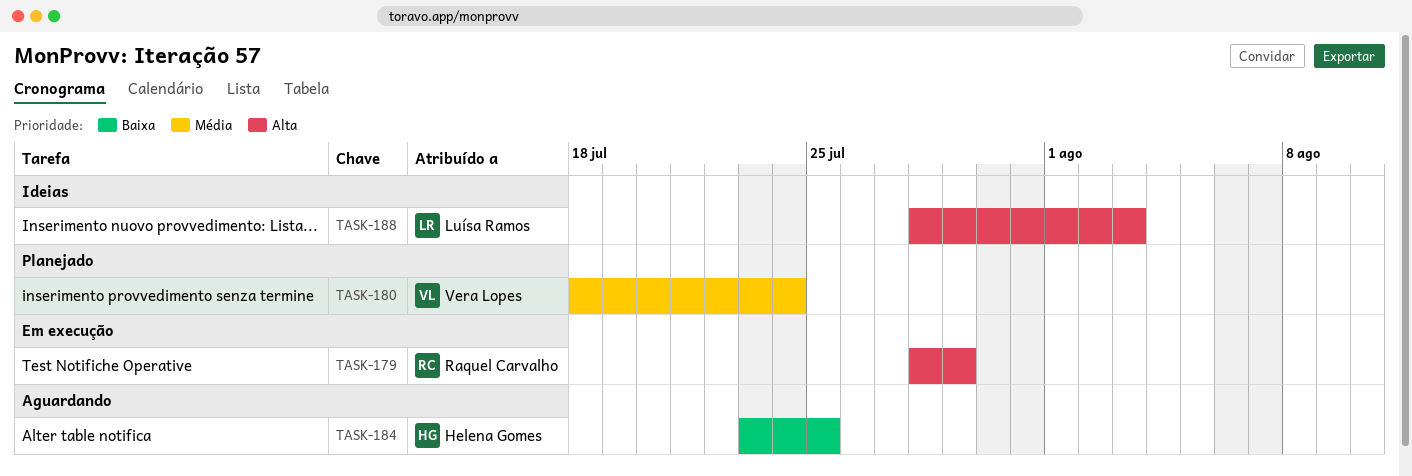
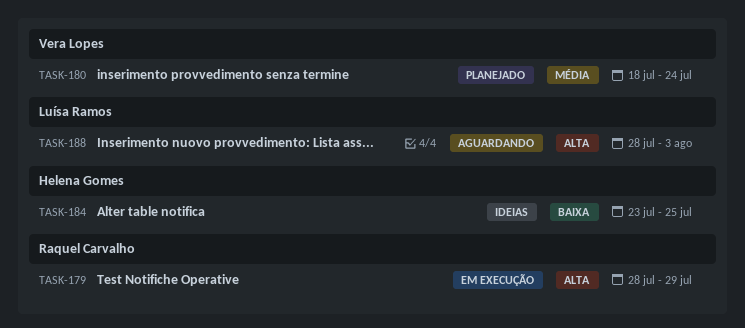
TASK-184, status: Aguardando -> Ideias
TASK-188, status: Ideias -> Aguardando

